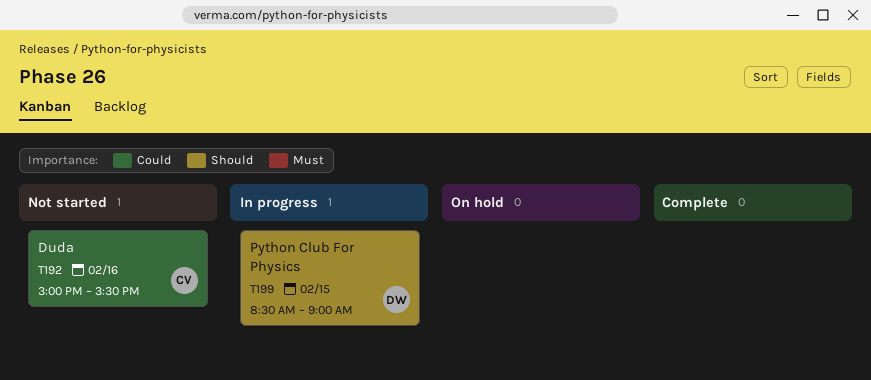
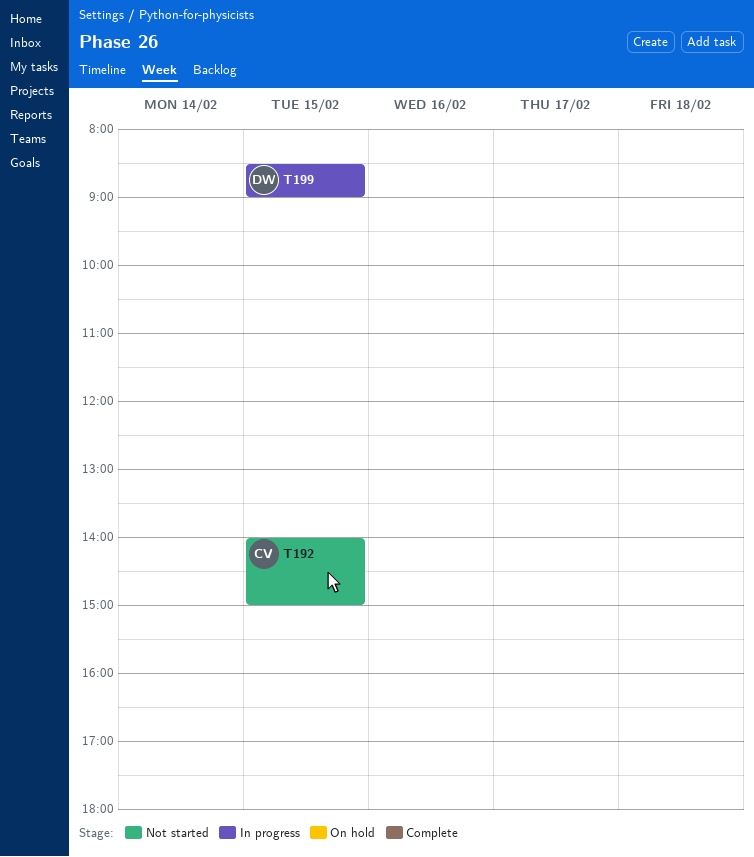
T192, day: Feb 16 -> Feb 15
T192, begins: 15:00 -> 14:00
T192, ends: 15:30 -> 15:00

